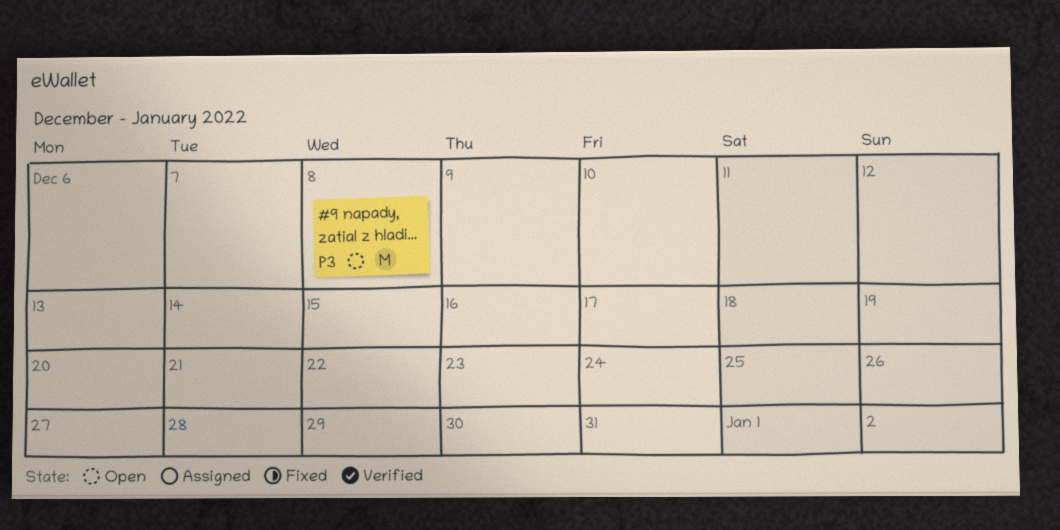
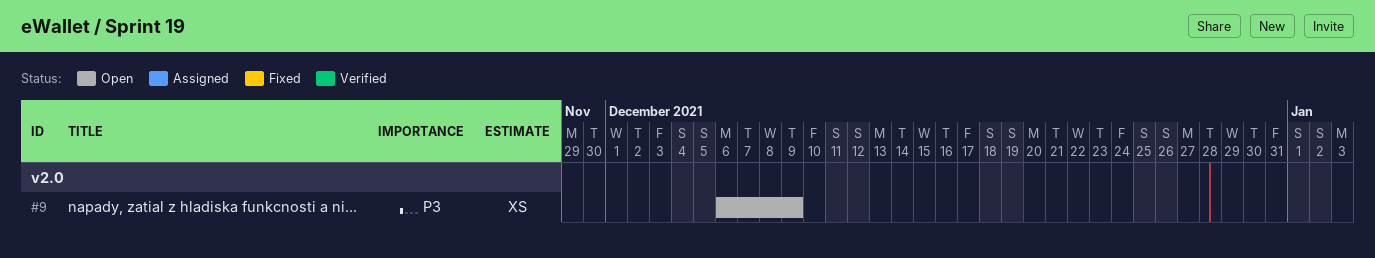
#9, estimate: M -> XS
#9, due: Dec 8 -> Dec 9

